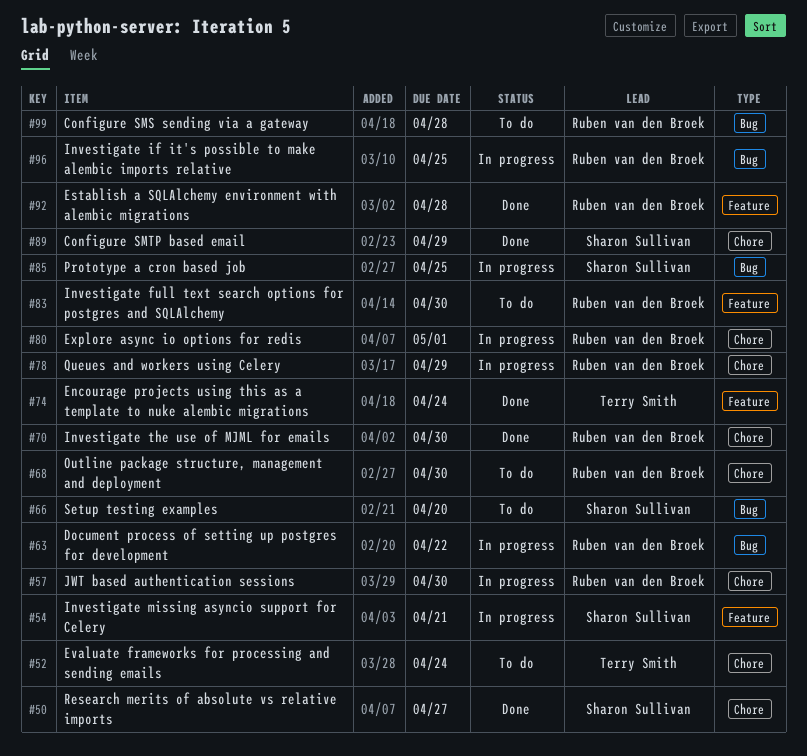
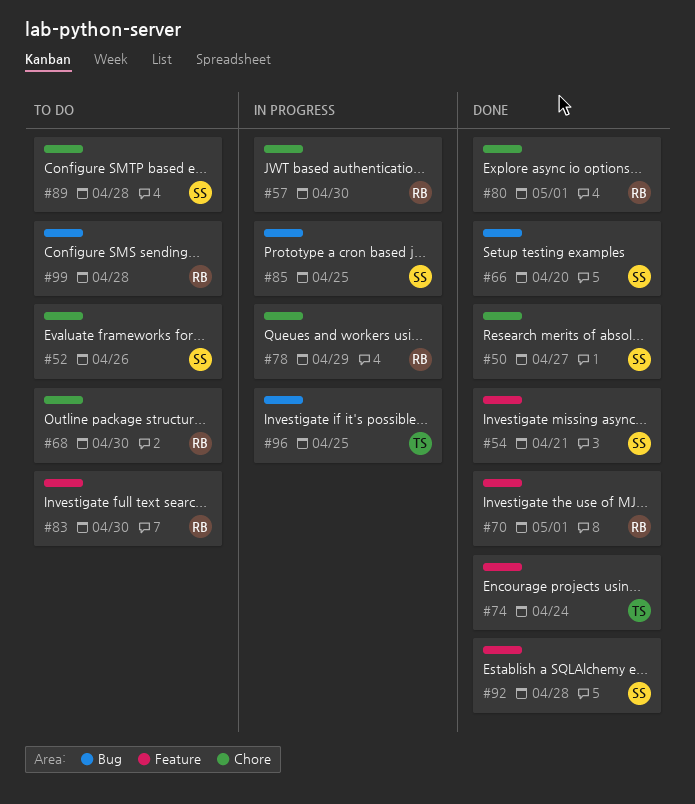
#52, owner: Terry Smith -> Sharon Sullivan
#52, due: Apr 24 -> Apr 26
#54, status: In progress -> Done
#63: present -> none
#66, status: To do -> Done
#70, label: Chore -> Feature
#70, due: Apr 30 -> May 1
#80, status: In progress -> Done
#89, status: Done -> To do
#89, due: Apr 29 -> Apr 28
#92, owner: Ruben van den Broek -> Sharon Sullivan
#96, owner: Ruben van den Broek -> Terry Smith

